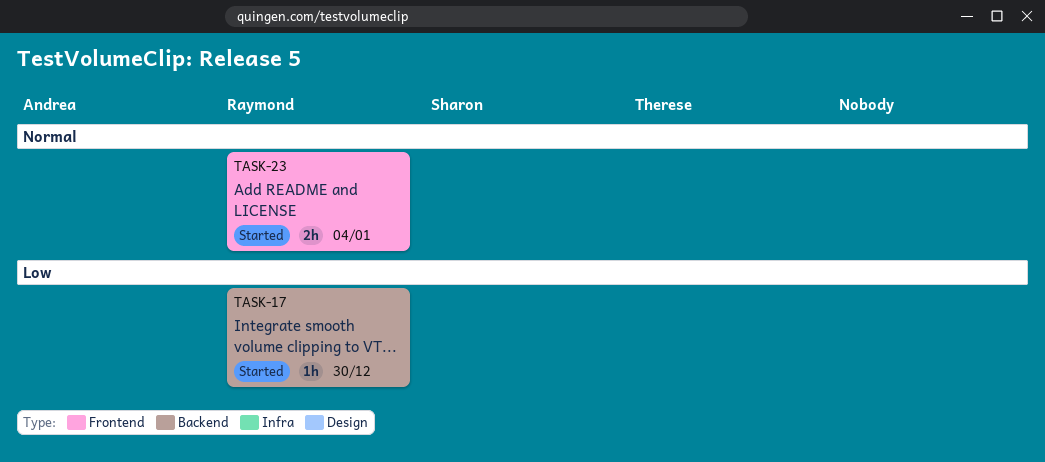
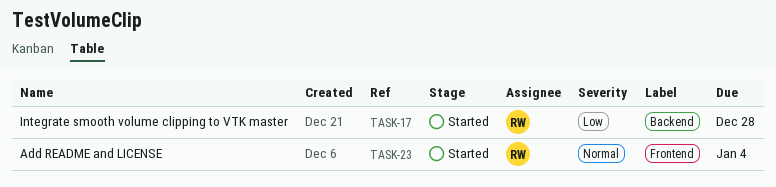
TASK-17, due: Dec 30 -> Dec 28

